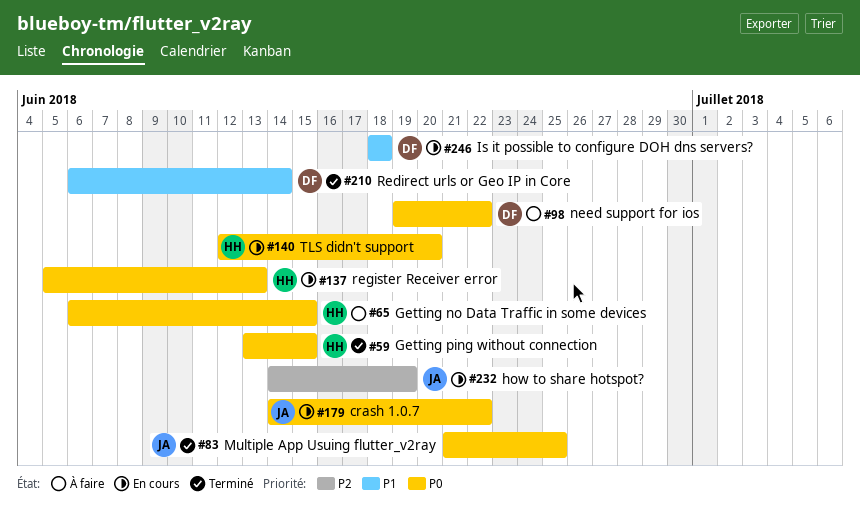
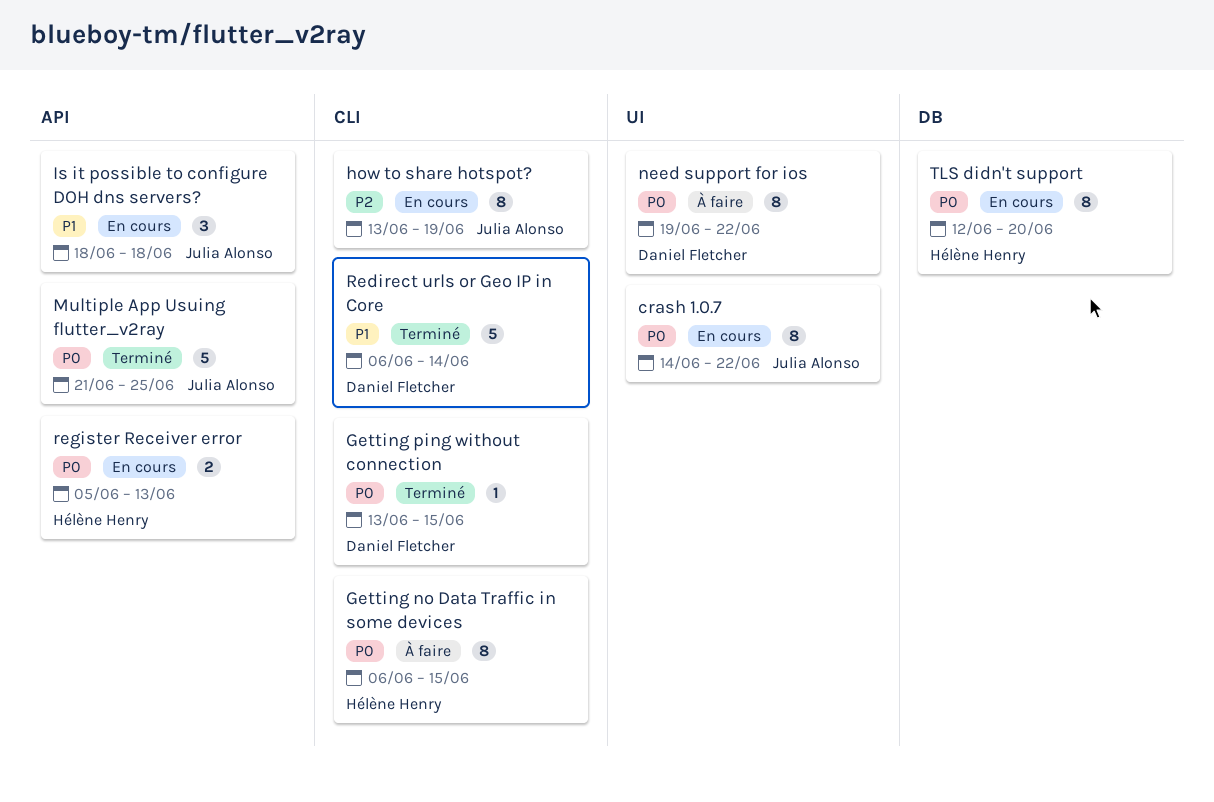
Getting ping without connection, owner: Hélène Henry -> Daniel Fletcher
how to share hotspot?, start: Jun 14 -> Jun 13
Is it possible to configure DOH dns servers?, owner: Daniel Fletcher -> Julia Alonso

